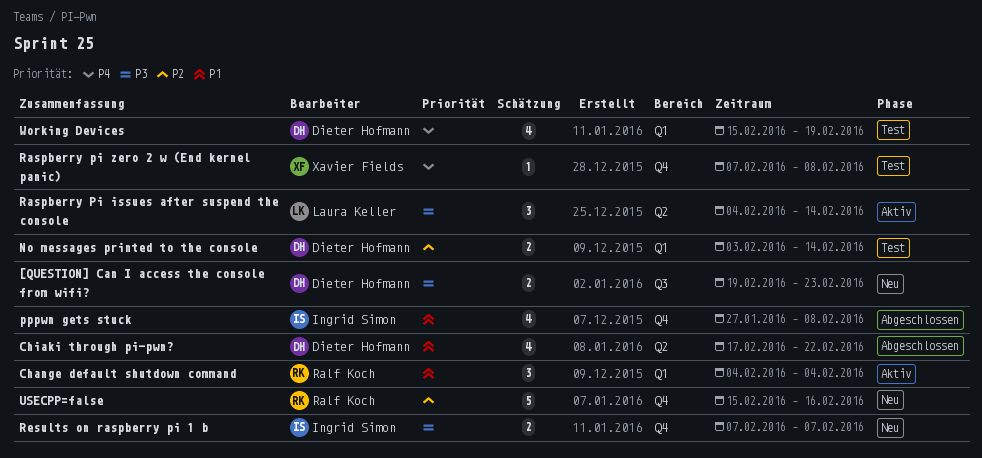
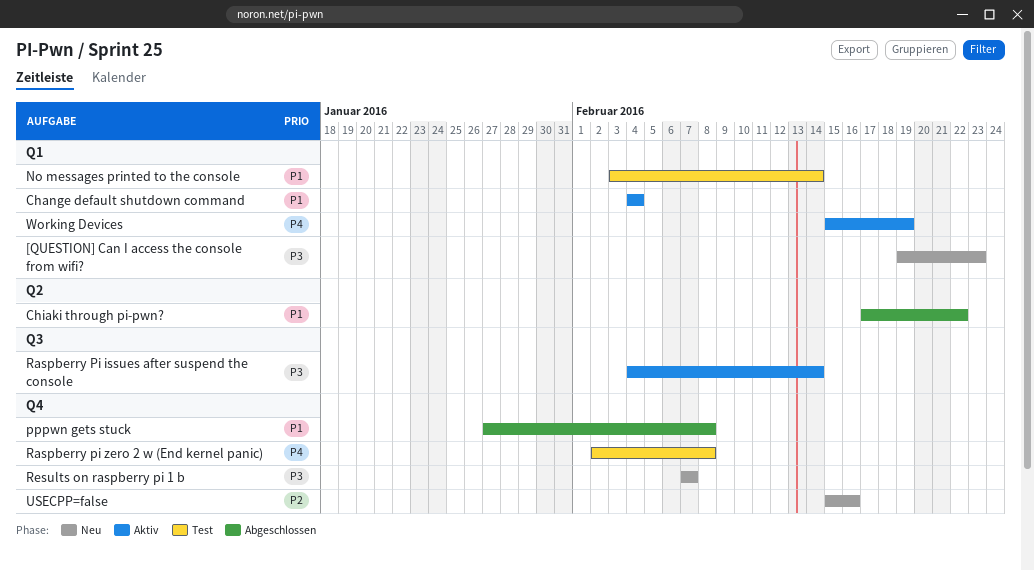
[QUESTION] Can I access the console from wifi?, label: Q3 -> Q1
No messages printed to the console, priority: P2 -> P1
Raspberry Pi issues after suspend the console, label: Q2 -> Q3
Raspberry pi zero 2 w (End kernel panic), start: Feb 7 -> Feb 2
Working Devices, status: Test -> Aktiv

